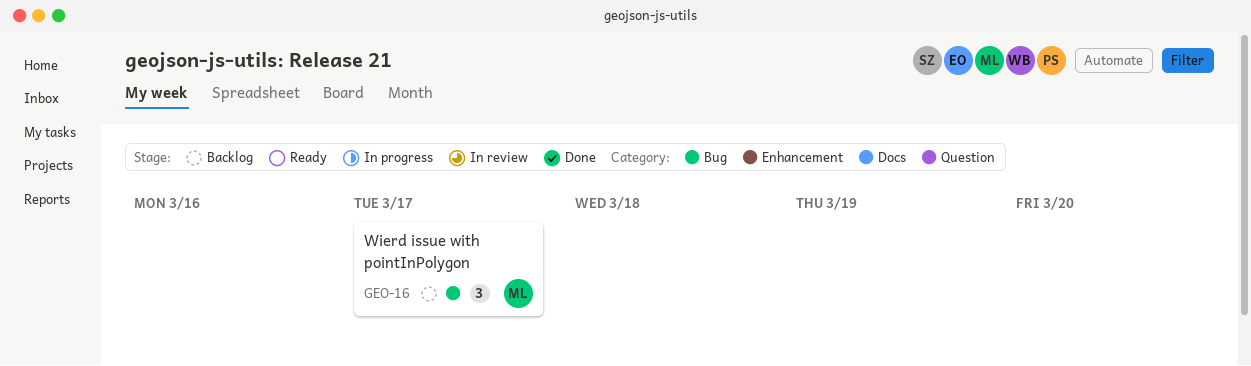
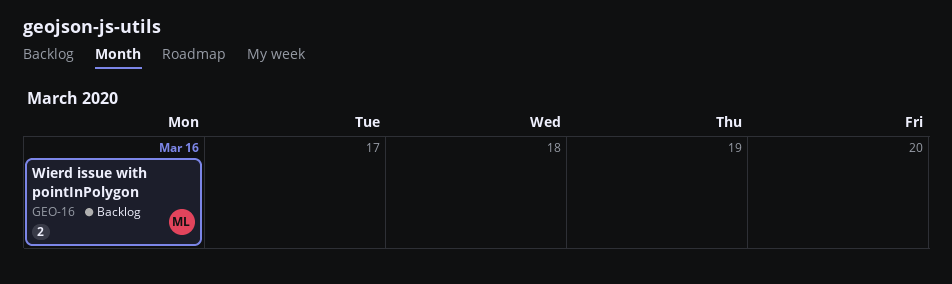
GEO-16, estimate: 3 -> 2
GEO-16, due: Mar 17 -> Mar 16

